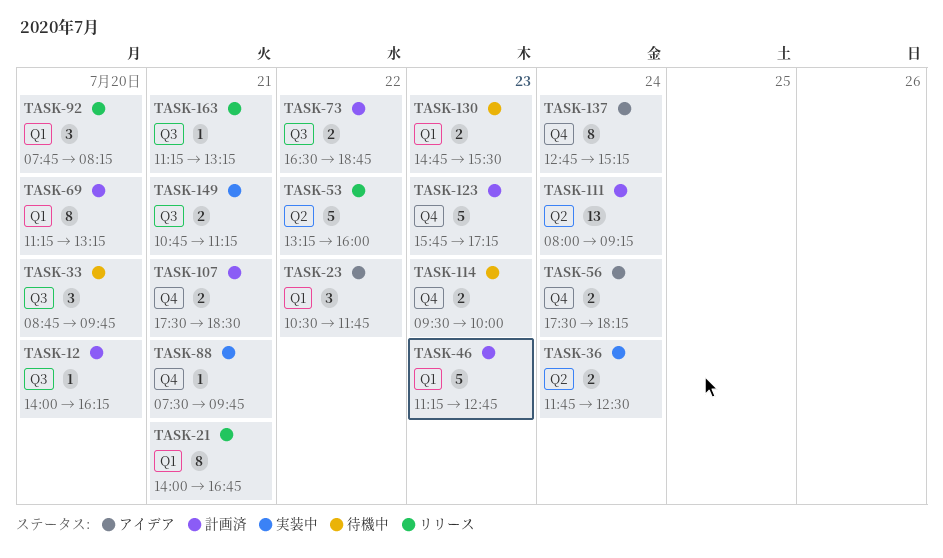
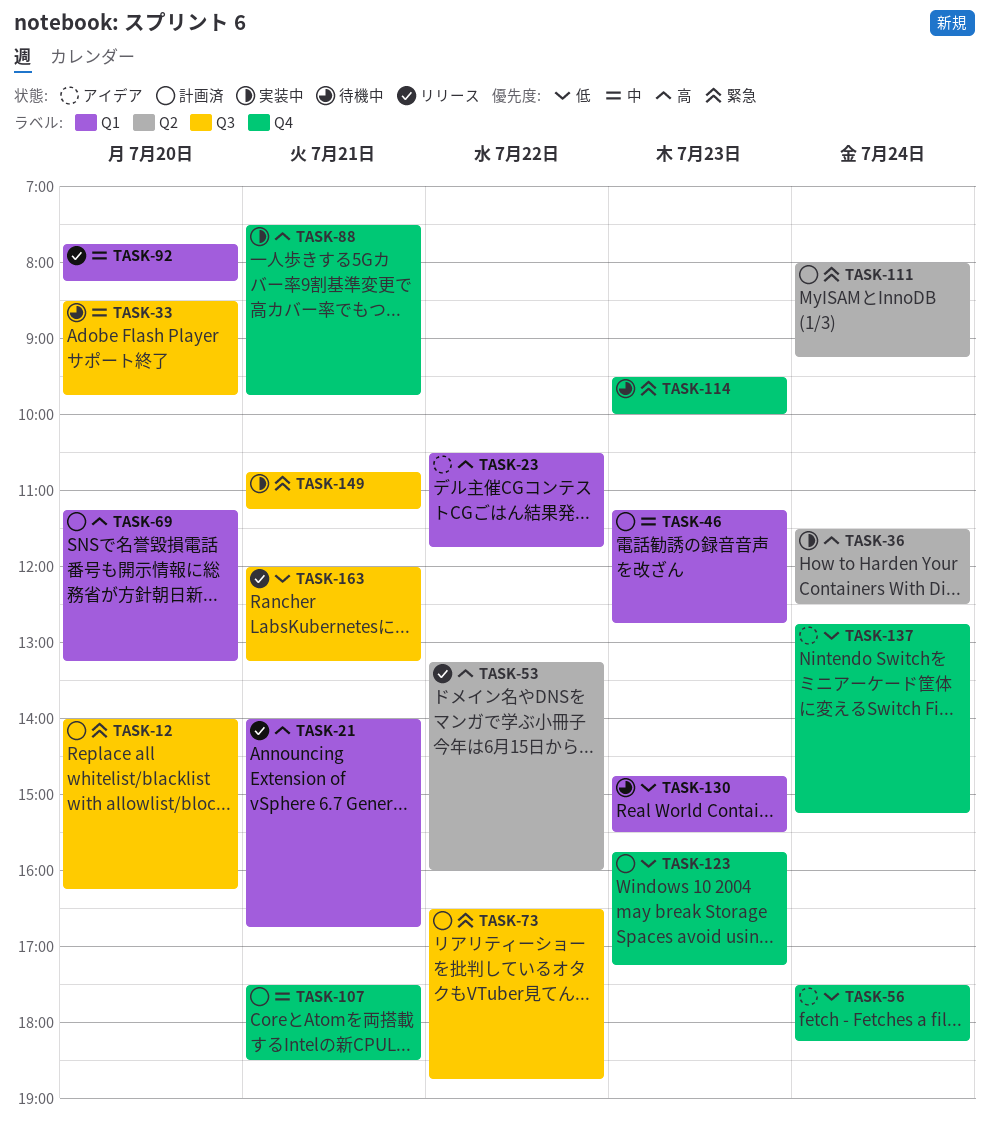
TASK-33, begins: 08:45 -> 08:30
TASK-36, begins: 11:45 -> 11:30
TASK-163, begins: 11:15 -> 12:00

